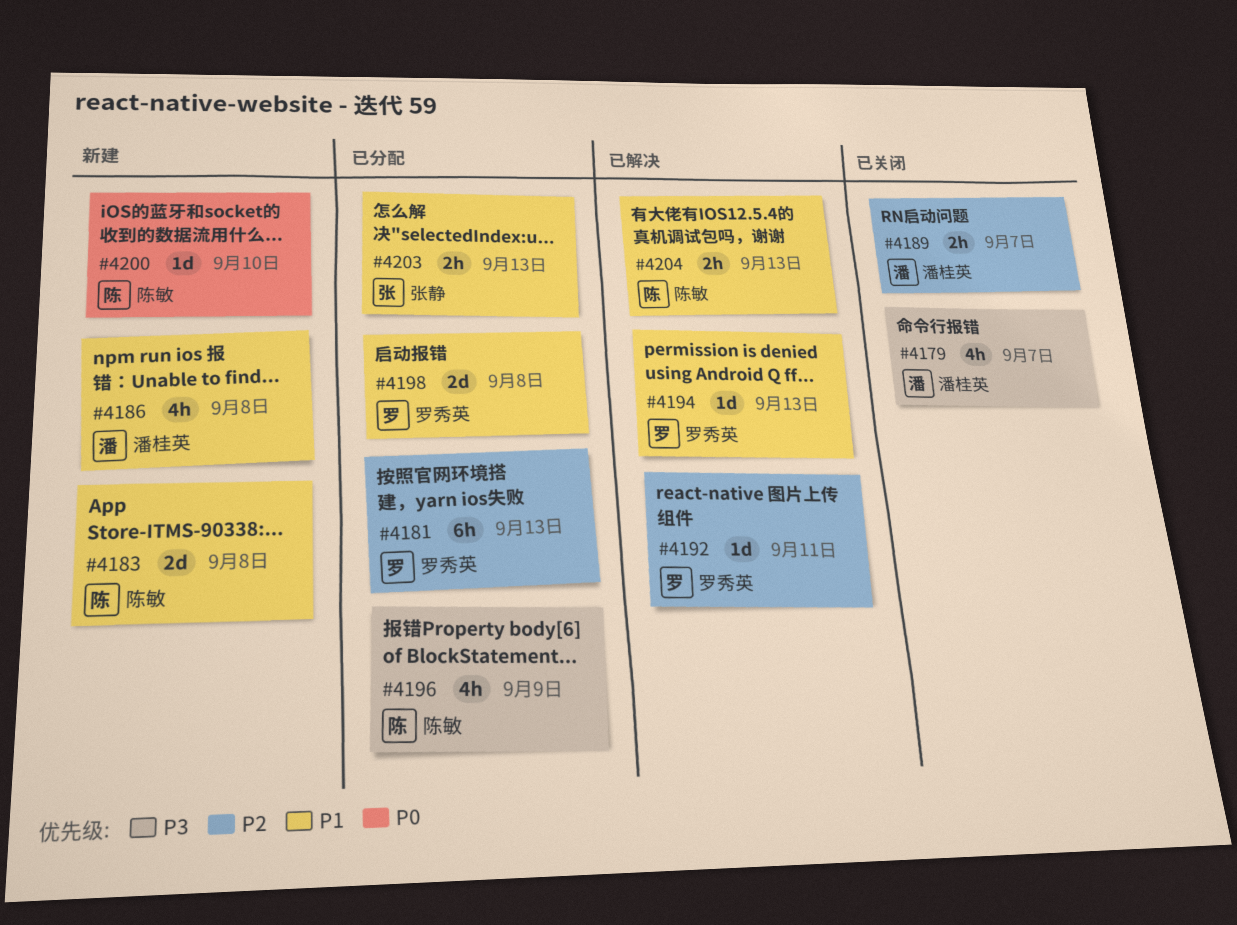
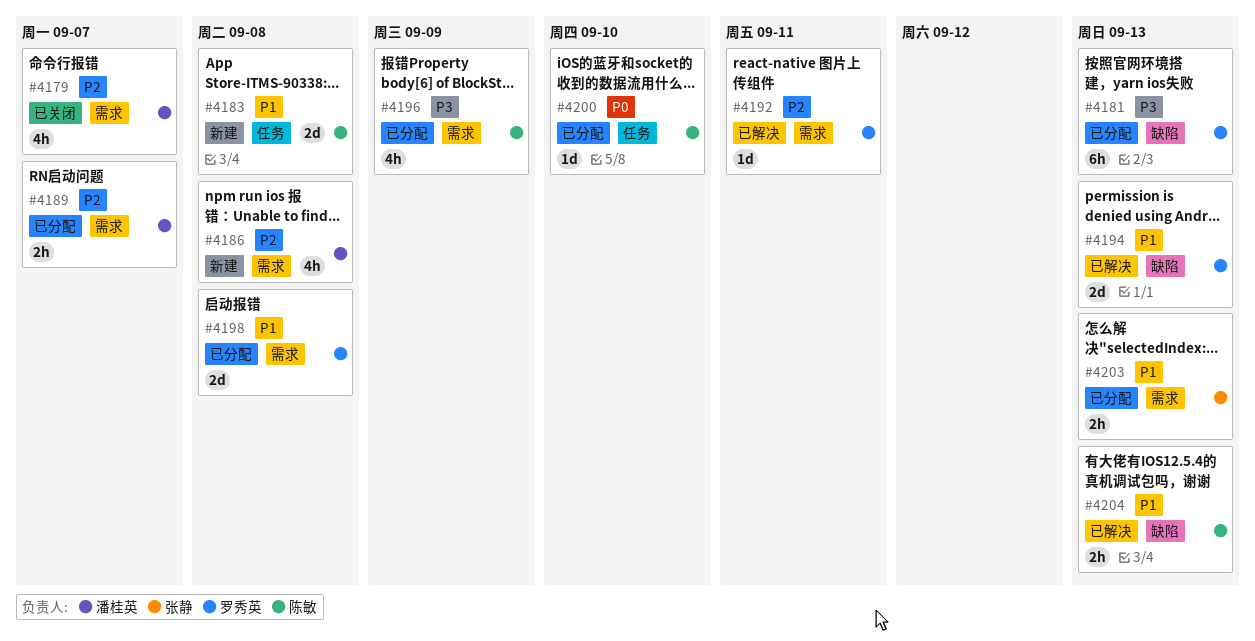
#4179, priority: P3 -> P2
#4181, priority: P2 -> P3
#4186, priority: P1 -> P2
#4189, status: 已关闭 -> 已分配
#4194, estimate: 1d -> 2d
#4200, status: 新建 -> 已分配

